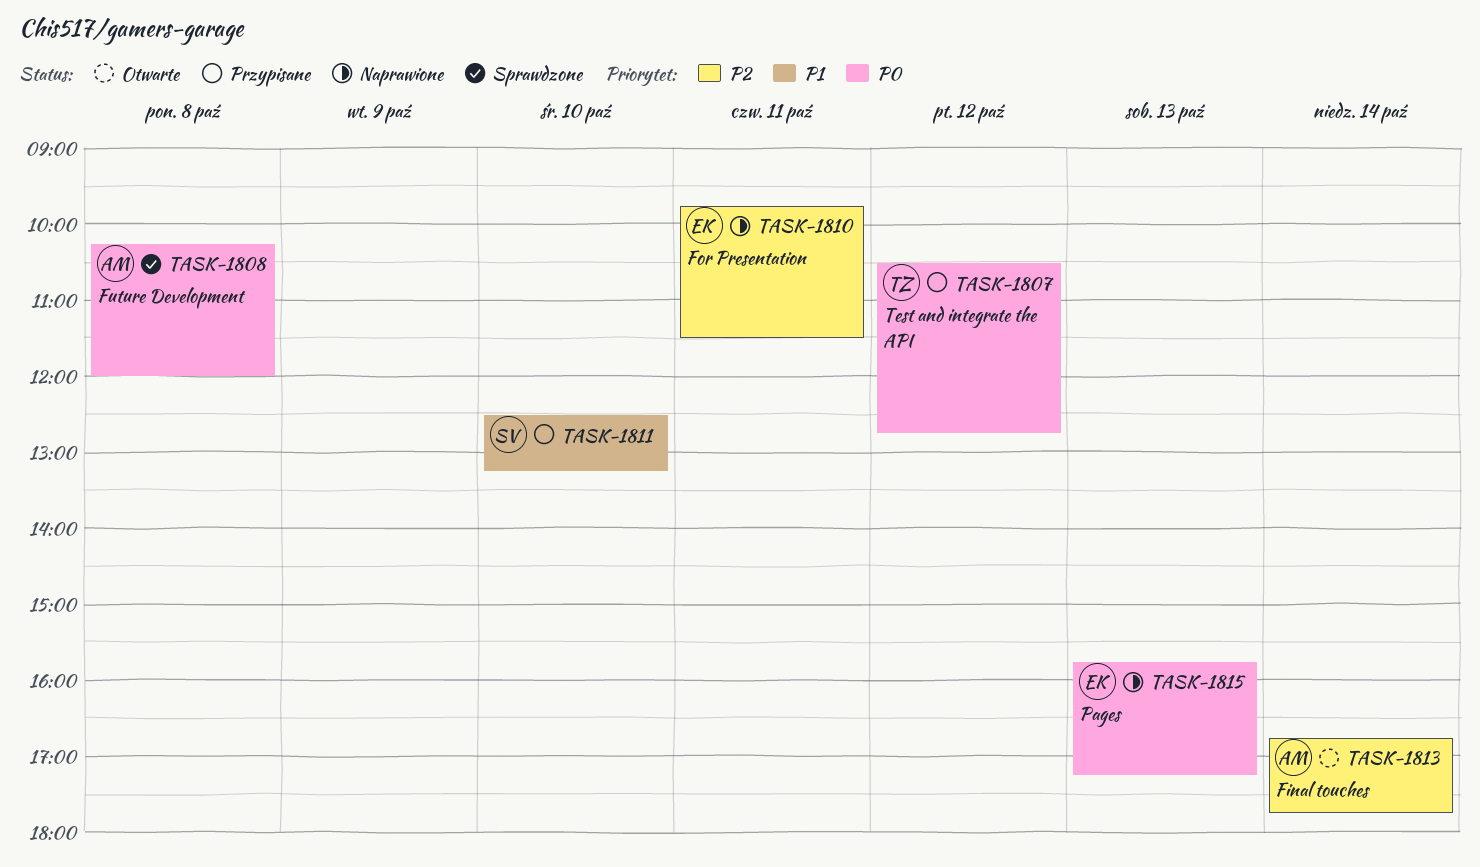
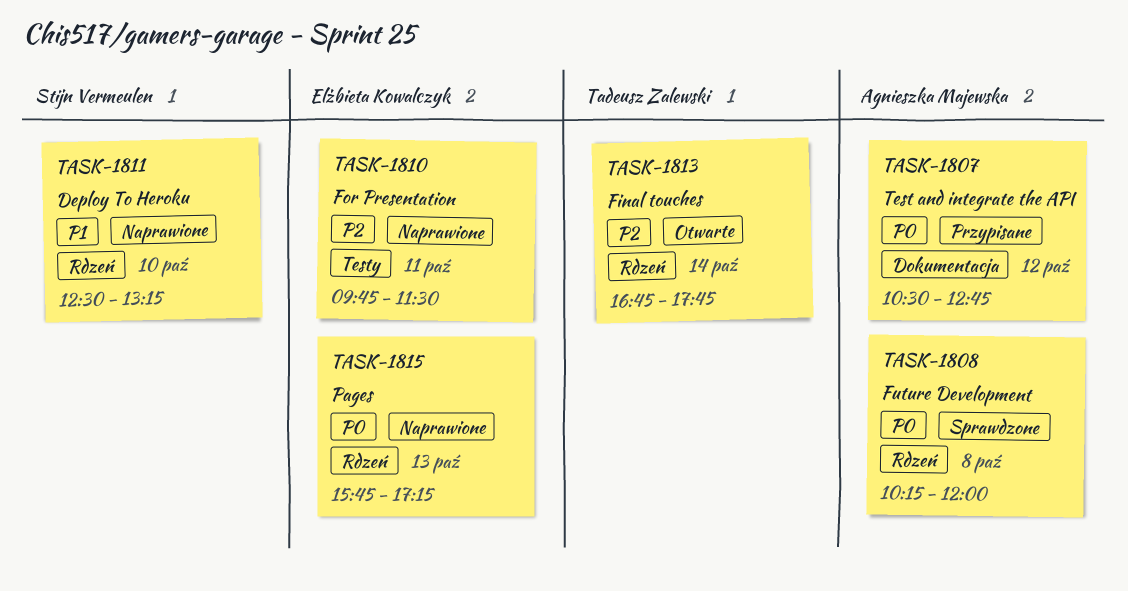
TASK-1807, owner: Tadeusz Zalewski -> Agnieszka Majewska
TASK-1811, status: Przypisane -> Naprawione
TASK-1813, owner: Agnieszka Majewska -> Tadeusz Zalewski

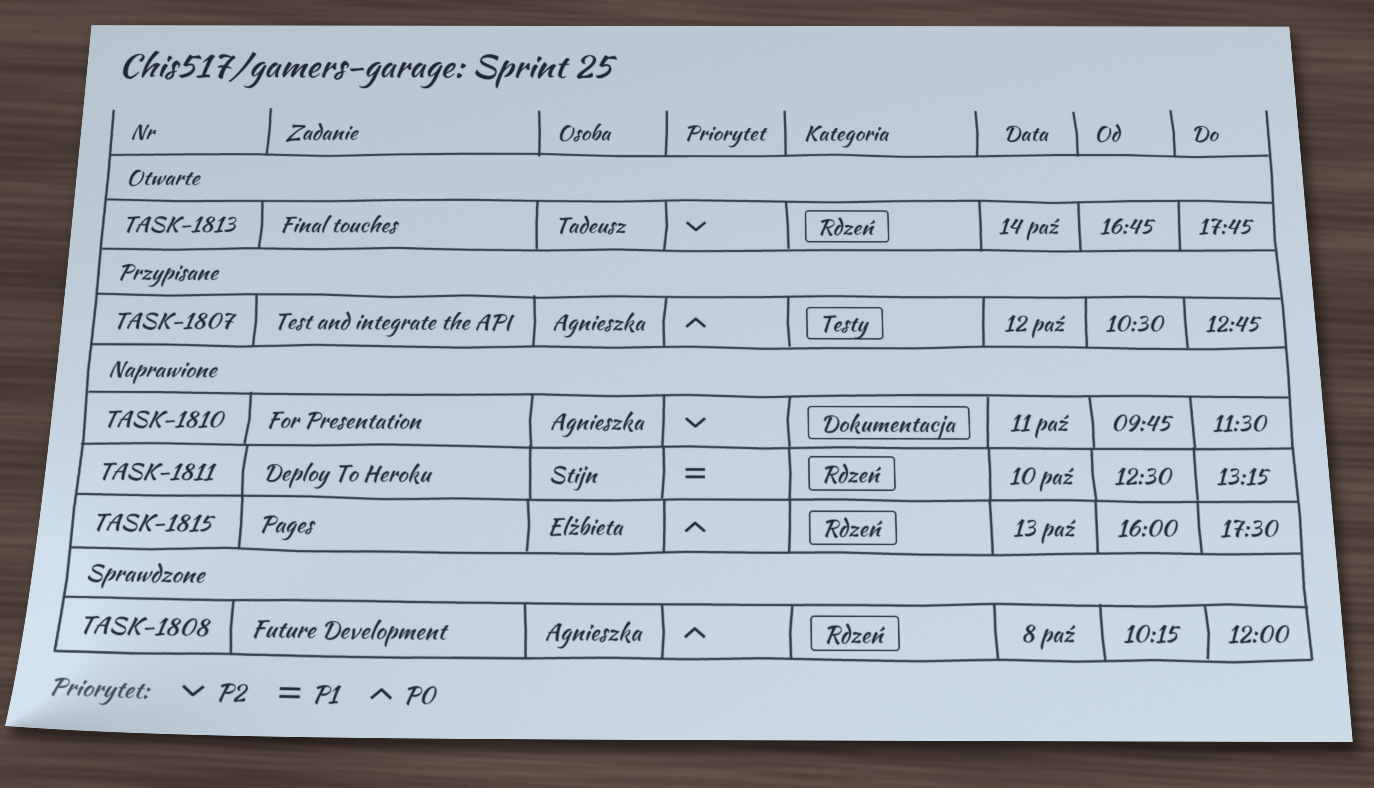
TASK-1807, label: Dokumentacja -> Testy
TASK-1810, owner: Elżbieta Kowalczyk -> Agnieszka Majewska
TASK-1810, label: Testy -> Dokumentacja
TASK-1815, begins: 15:45 -> 16:00
TASK-1815, ends: 17:15 -> 17:30

